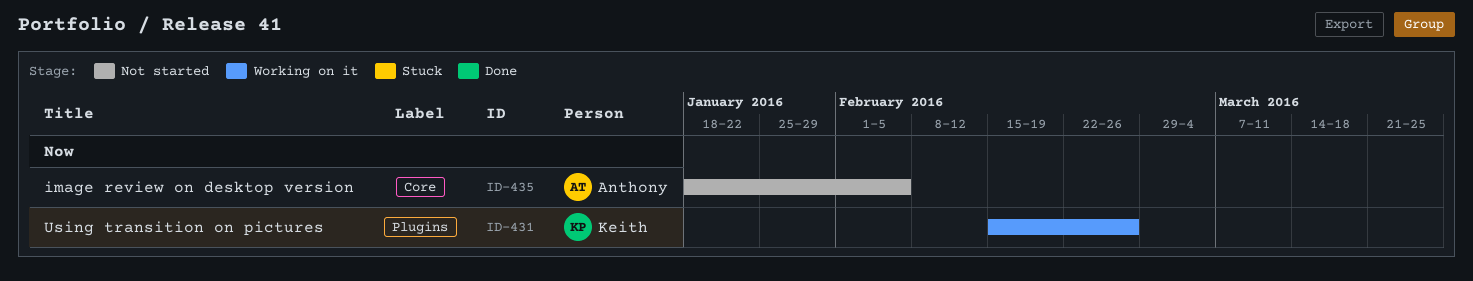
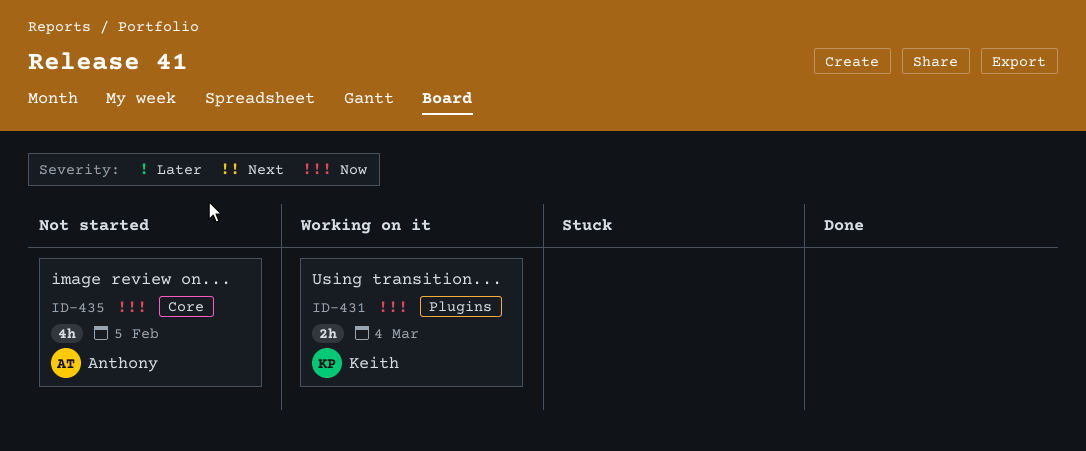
ID-431, due: Feb 26 -> Mar 4

